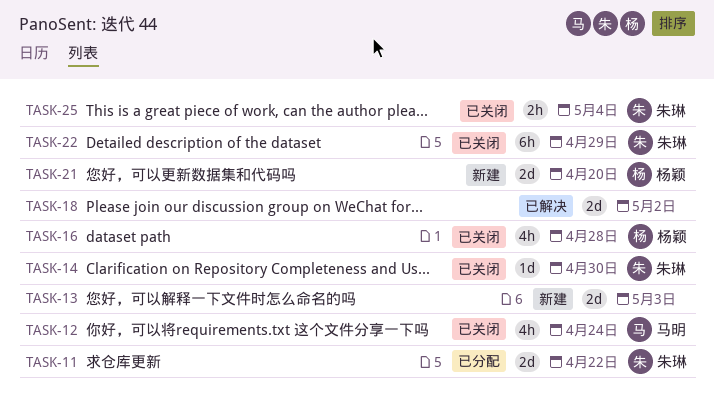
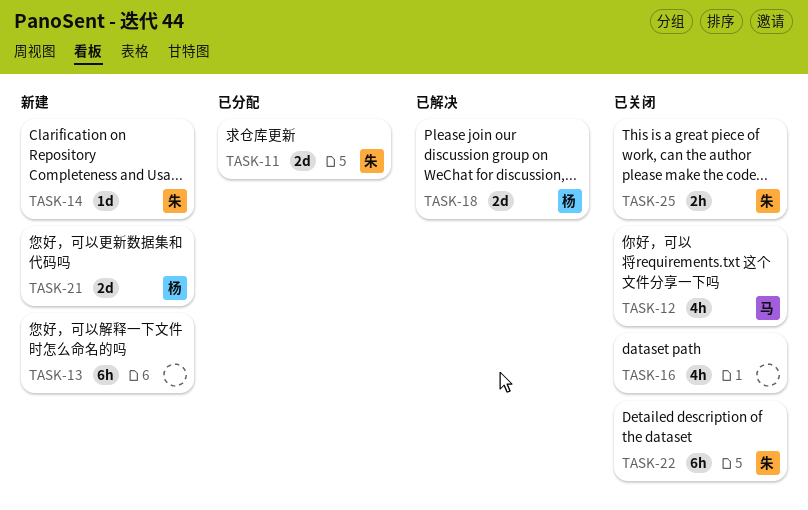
TASK-13, estimate: 2d -> 6h
TASK-14, status: 已关闭 -> 新建
TASK-16, owner: 杨颖 -> none
TASK-18, owner: none -> 杨颖

